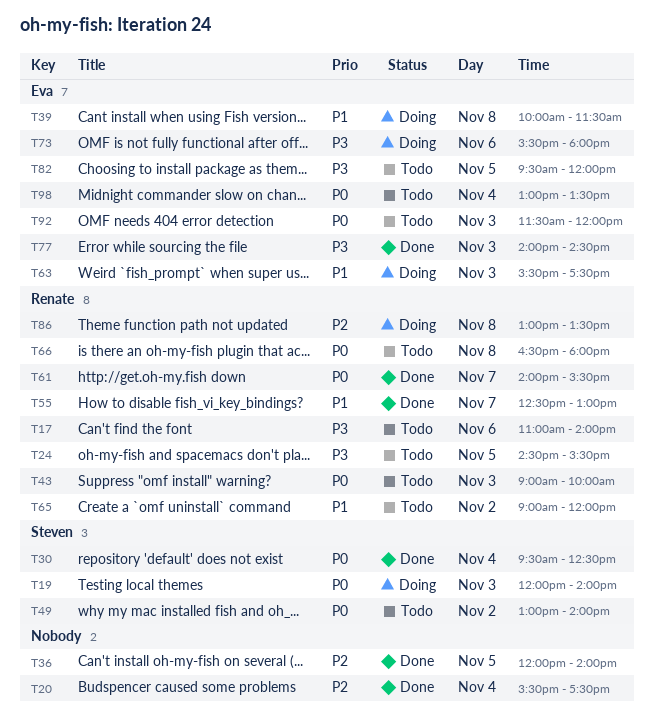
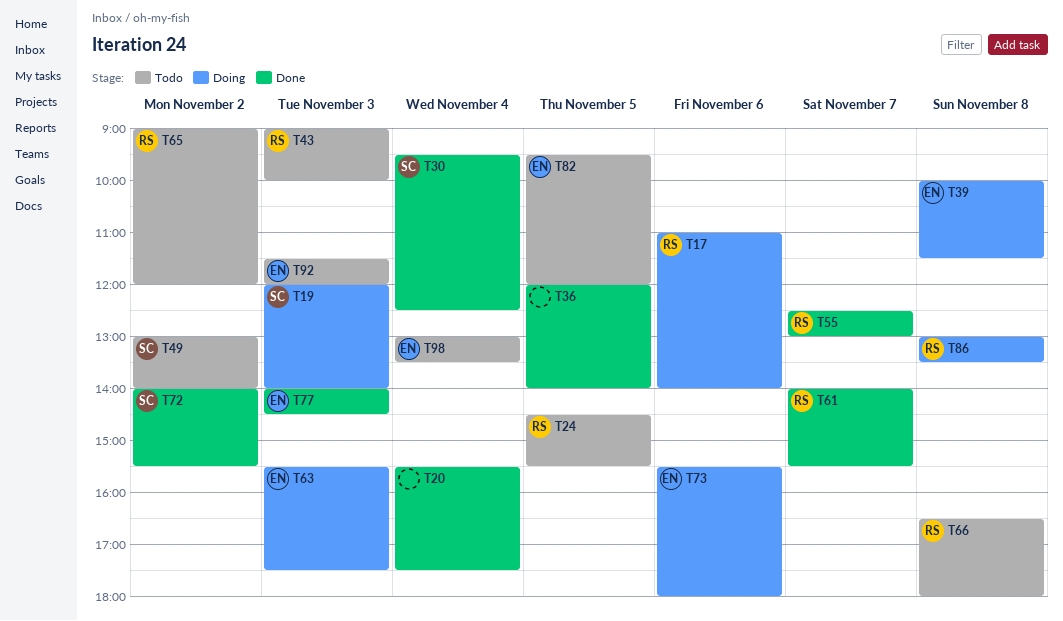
T17, status: Todo -> Doing
T72: none -> present

